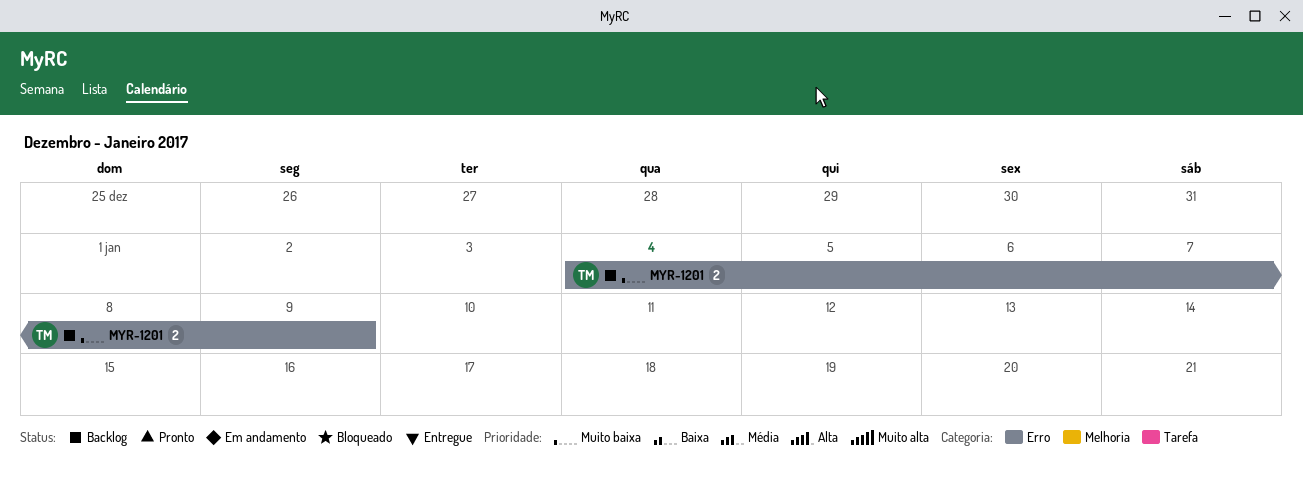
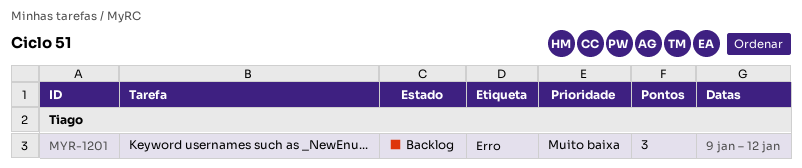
MYR-1201, estimate: 2 -> 3
MYR-1201, start: Jan 4 -> Jan 9
MYR-1201, due: Jan 9 -> Jan 12

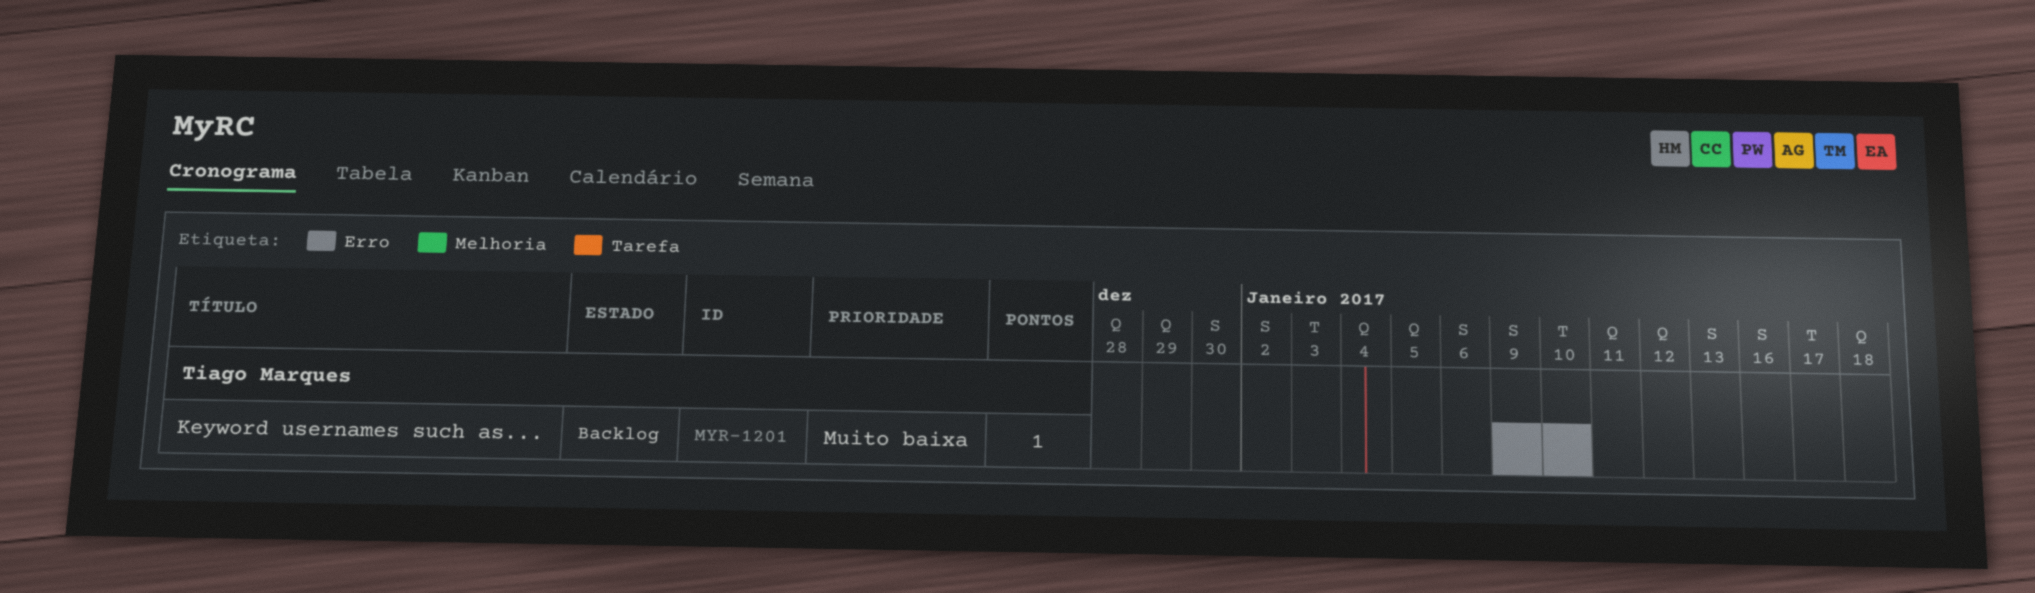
MYR-1201, estimate: 3 -> 1
MYR-1201, due: Jan 12 -> Jan 10

